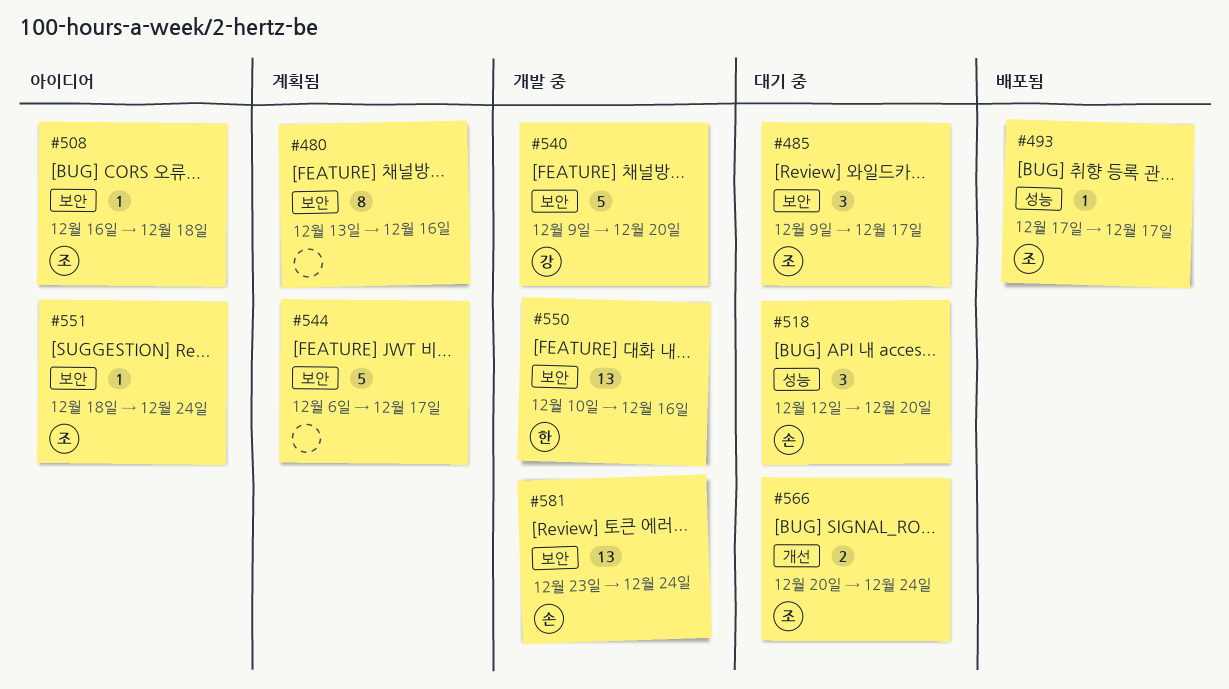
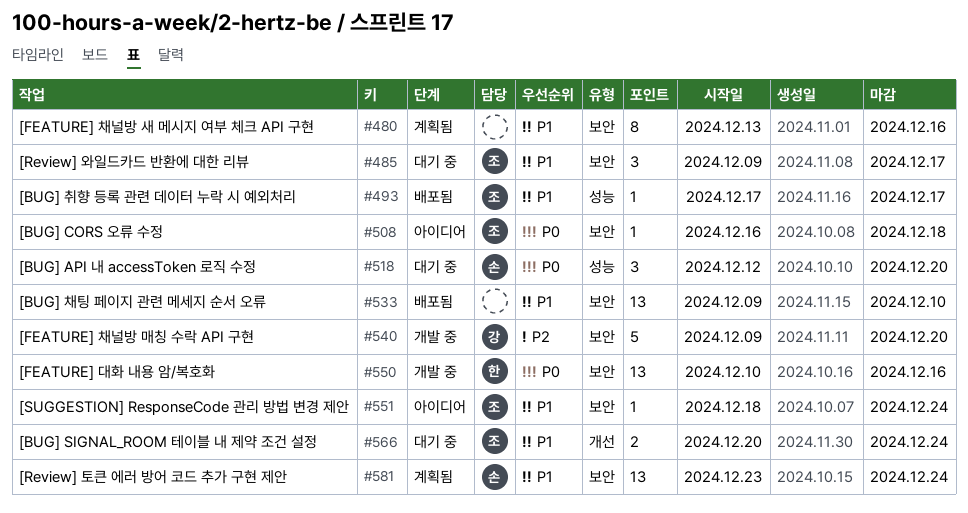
#533: none -> present
#544: present -> none
#581, status: 개발 중 -> 계획됨

